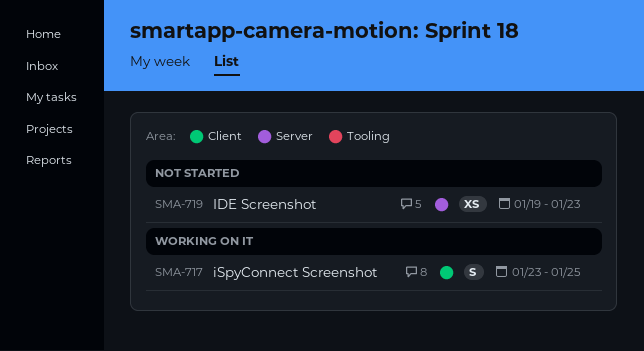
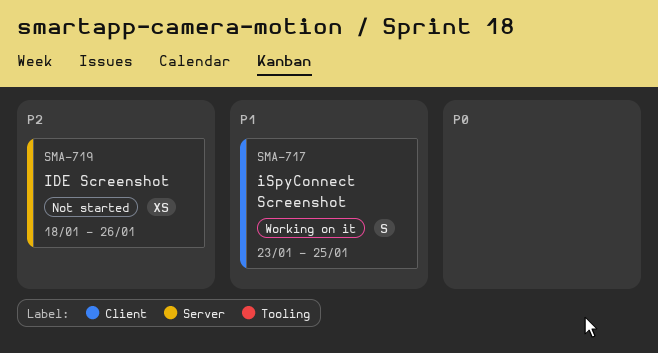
SMA-719, start: Jan 19 -> Jan 18
SMA-719, due: Jan 23 -> Jan 26

